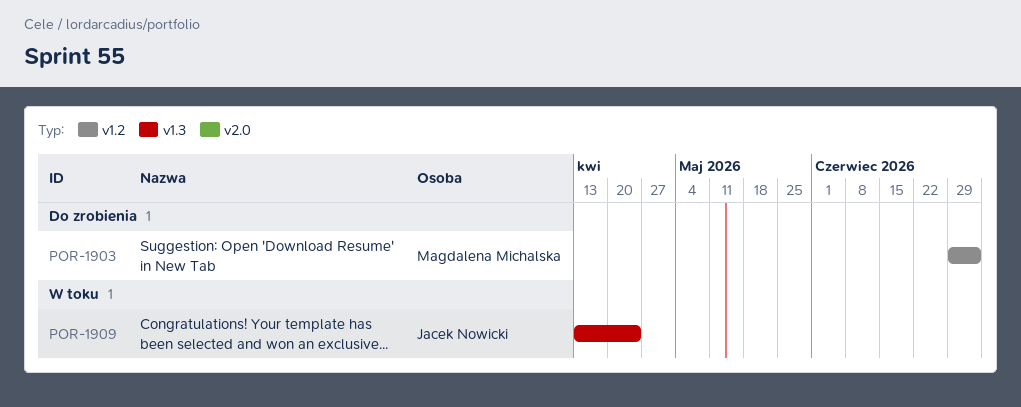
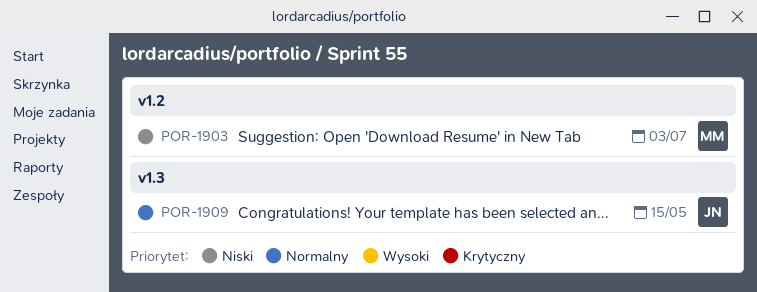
POR-1909, due: Apr 24 -> May 15

